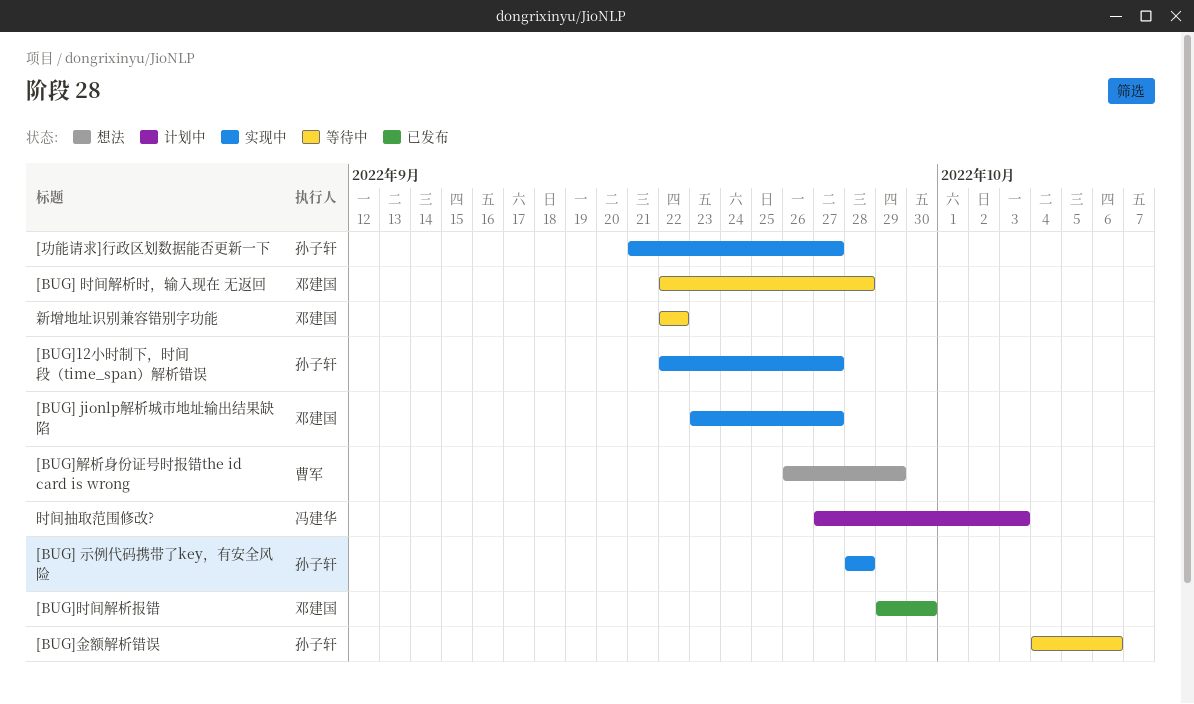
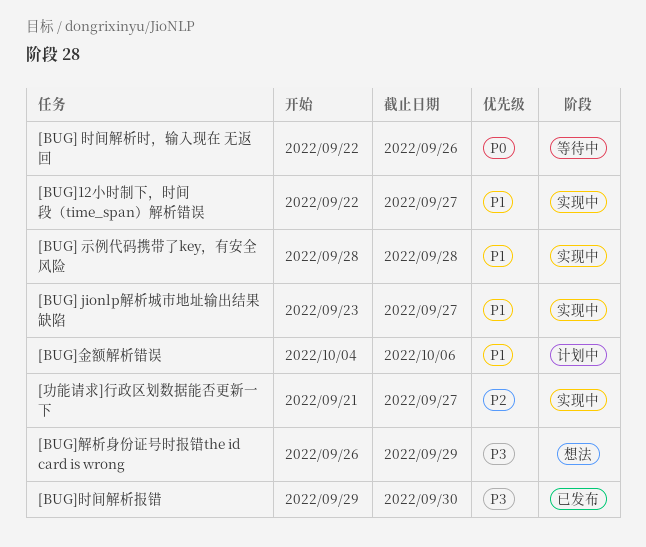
[BUG] 时间解析时，输入现在 无返回, due: Sep 28 -> Sep 26
[BUG]金额解析错误, status: 等待中 -> 计划中
新增地址识别兼容错别字功能: present -> none
时间抽取范围修改?: present -> none

